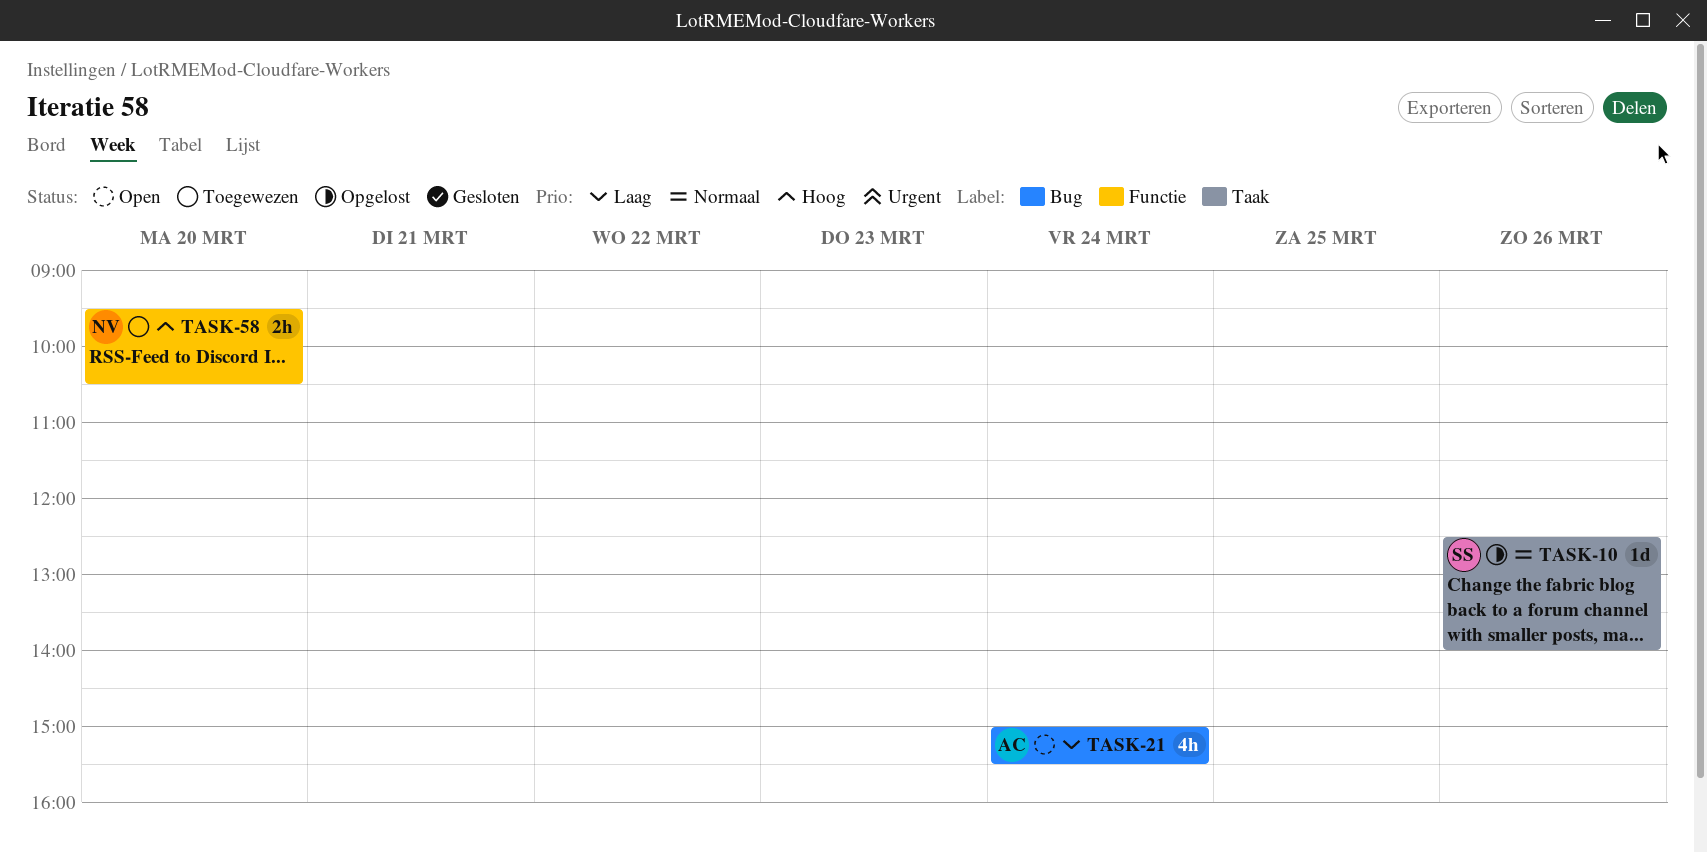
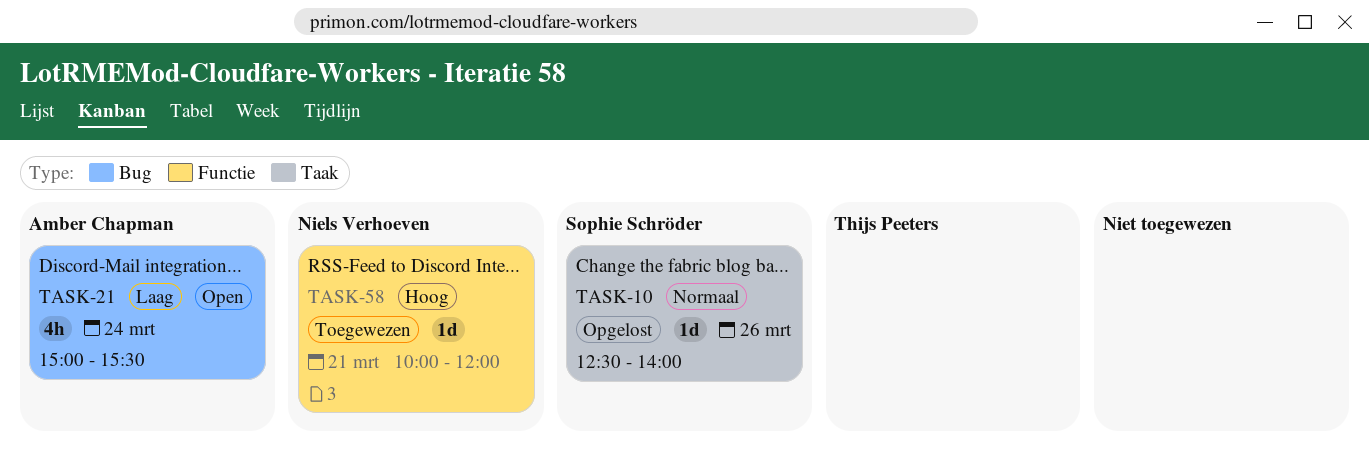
TASK-58, estimate: 2h -> 1d
TASK-58, day: Mar 20 -> Mar 21
TASK-58, begins: 09:30 -> 10:00
TASK-58, ends: 10:30 -> 12:00

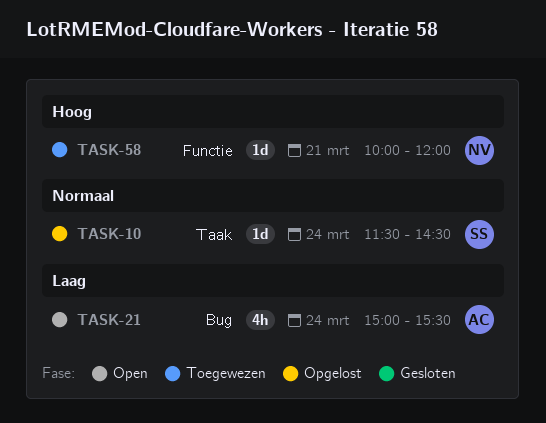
TASK-10, day: Mar 26 -> Mar 24
TASK-10, begins: 12:30 -> 11:30
TASK-10, ends: 14:00 -> 14:30

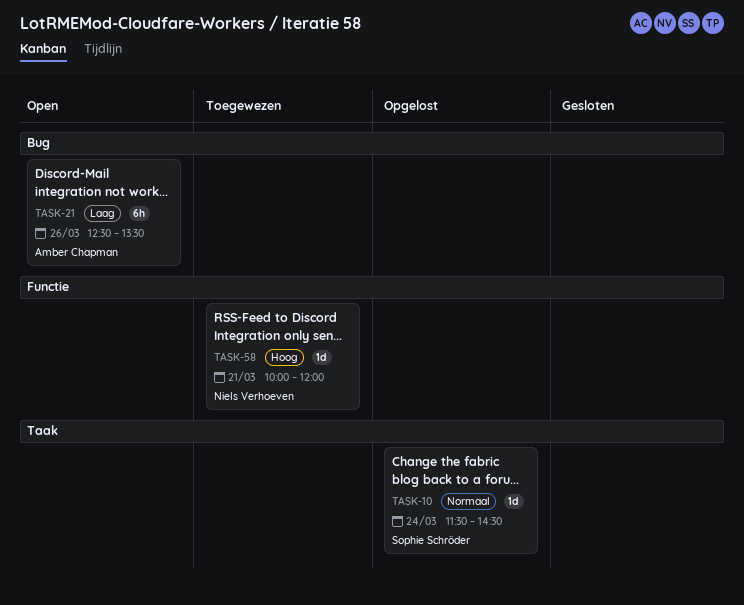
TASK-21, estimate: 4h -> 6h
TASK-21, day: Mar 24 -> Mar 26
TASK-21, begins: 15:00 -> 12:30
TASK-21, ends: 15:30 -> 13:30

